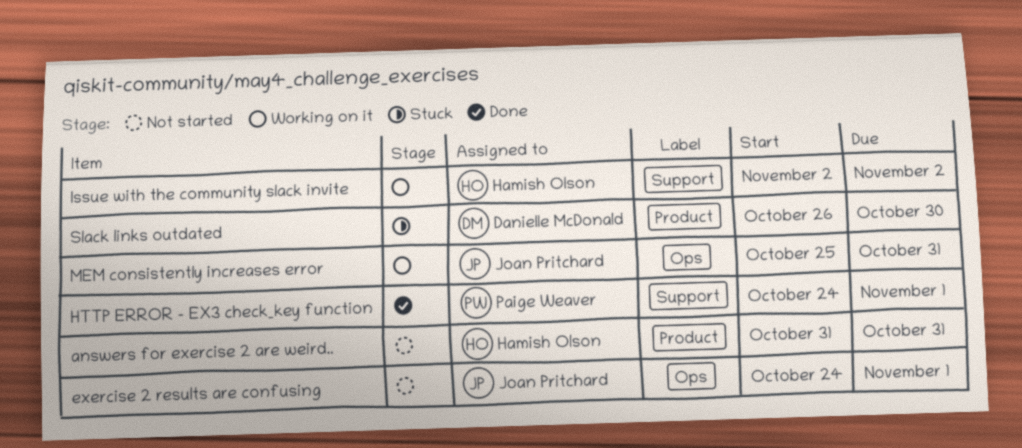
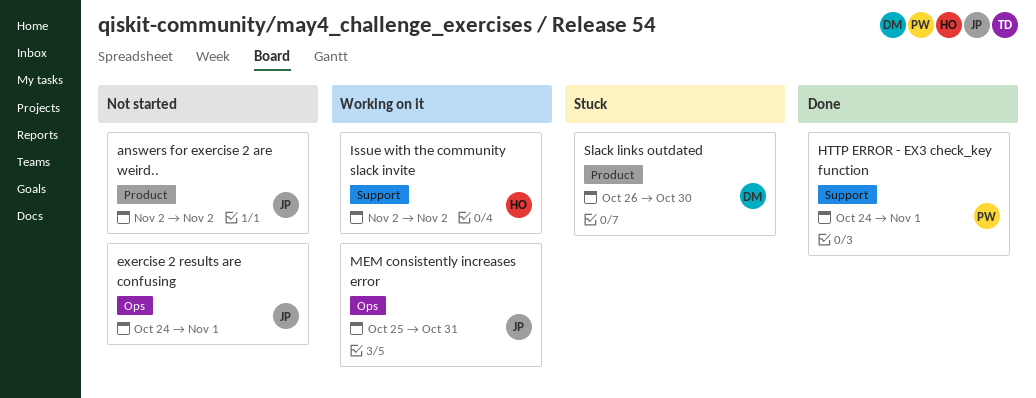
answers for exercise 2 are weird.., owner: Hamish Olson -> Joan Pritchard
answers for exercise 2 are weird.., start: Oct 31 -> Nov 2
answers for exercise 2 are weird.., due: Oct 31 -> Nov 2

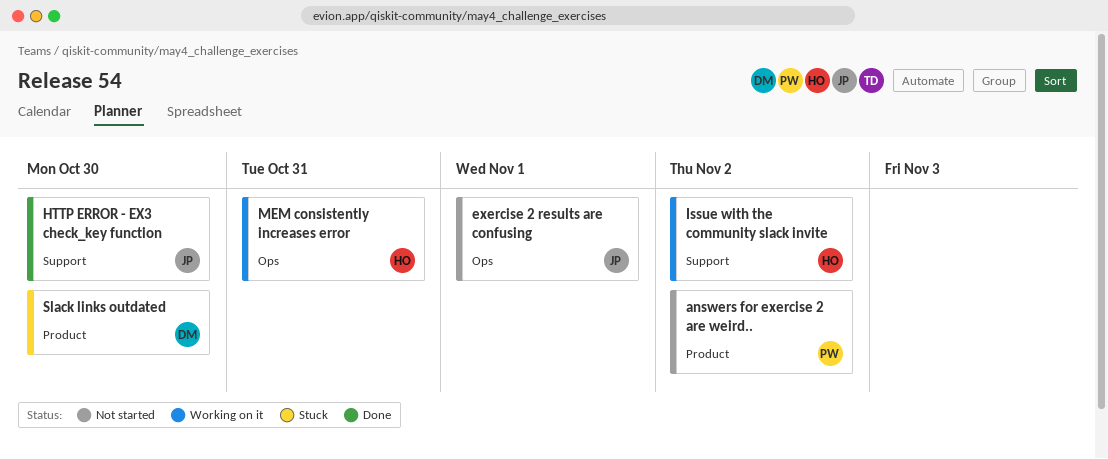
answers for exercise 2 are weird.., owner: JP -> PW
HTTP ERROR - EX3 check_key function, owner: PW -> JP
HTTP ERROR - EX3 check_key function, due: Nov 1 -> Oct 30
MEM consistently increases error, owner: JP -> HO

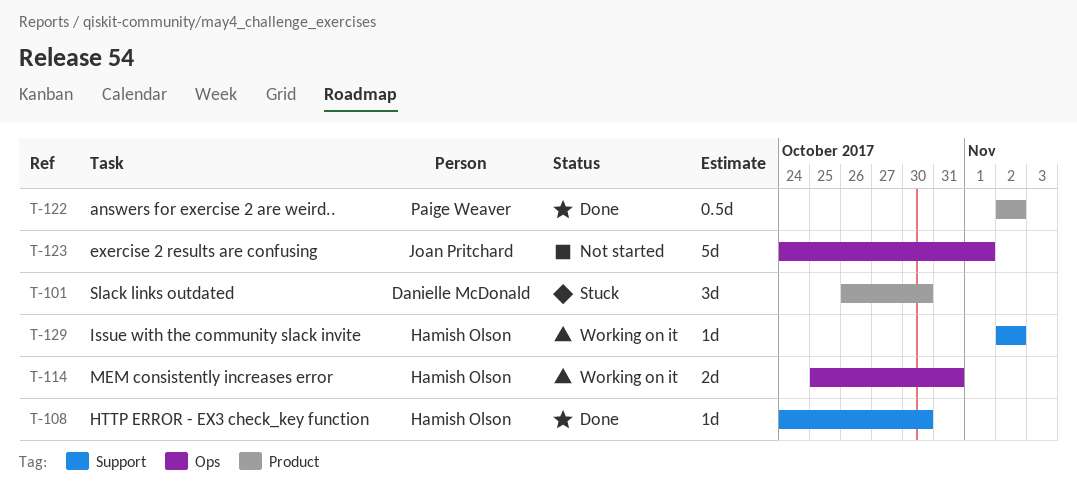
answers for exercise 2 are weird.., status: Not started -> Done
HTTP ERROR - EX3 check_key function, owner: Joan Pritchard -> Hamish Olson

